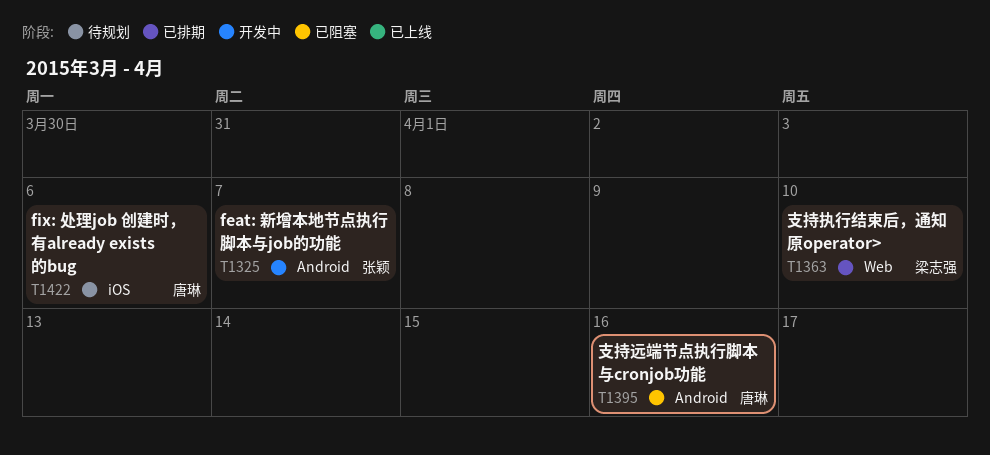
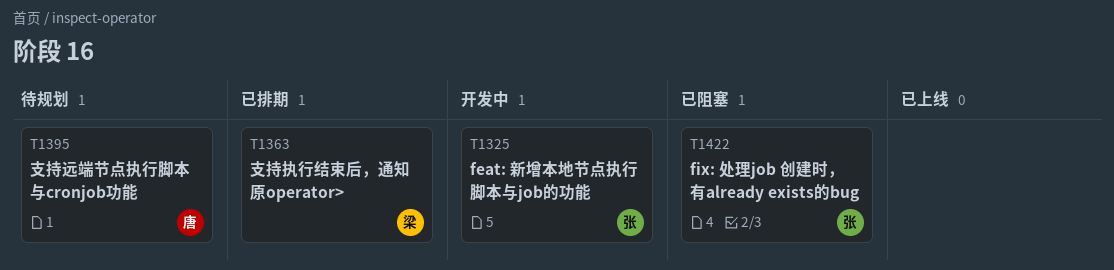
T1395, status: 已阻塞 -> 待规划
T1422, status: 待规划 -> 已阻塞
T1422, owner: 唐琳 -> 张颖

